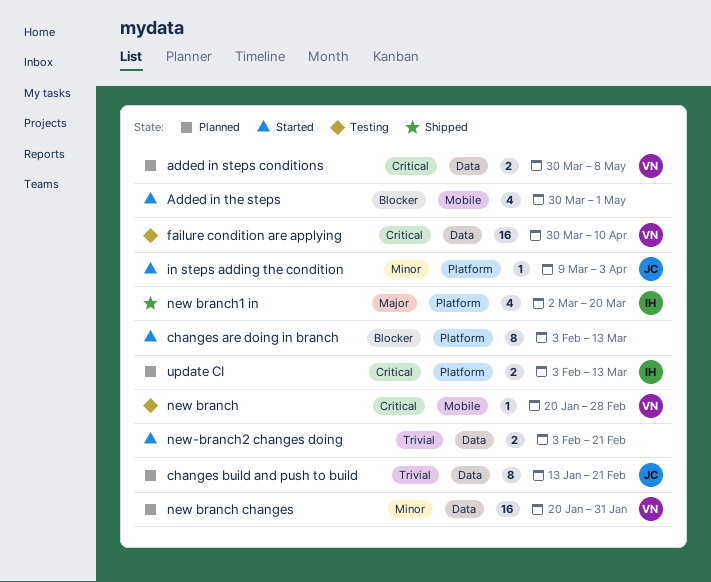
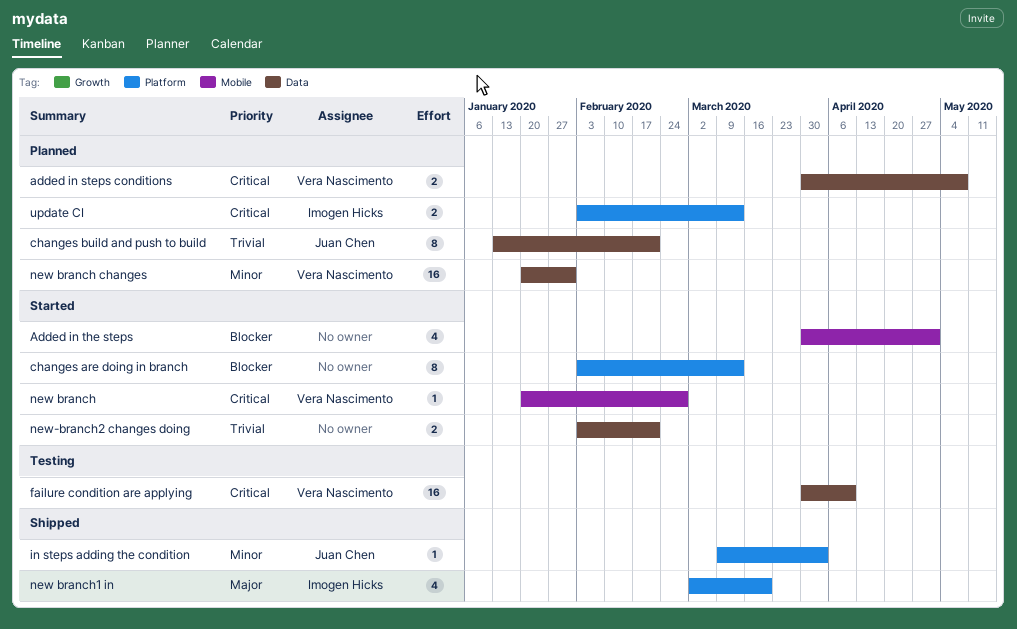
in steps adding the condition, status: Started -> Shipped
new branch, status: Testing -> Started

